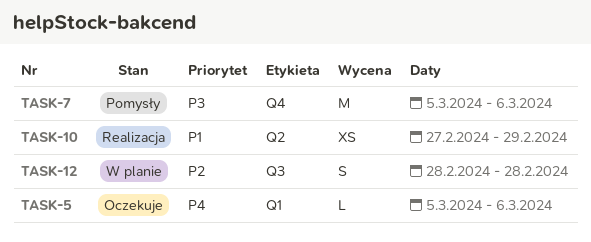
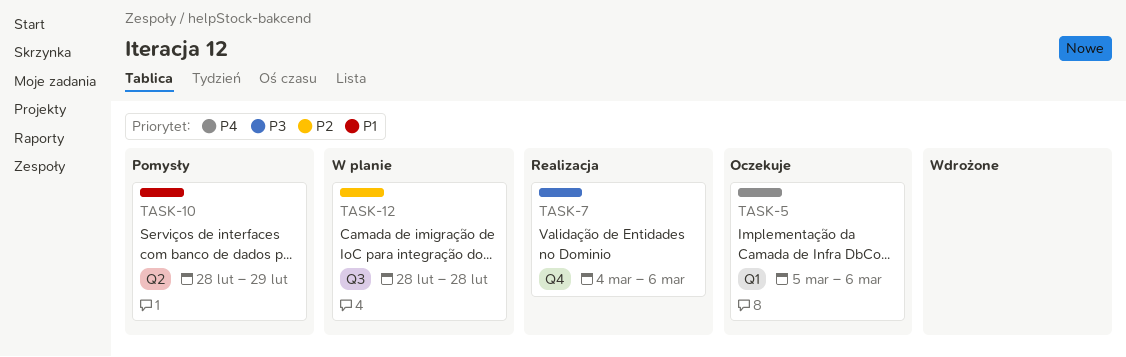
TASK-7, status: Pomysły -> Realizacja
TASK-7, start: Mar 5 -> Mar 4
TASK-10, status: Realizacja -> Pomysły
TASK-10, start: Feb 27 -> Feb 28

